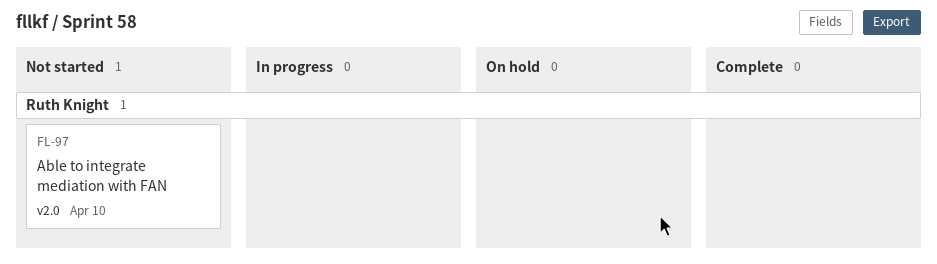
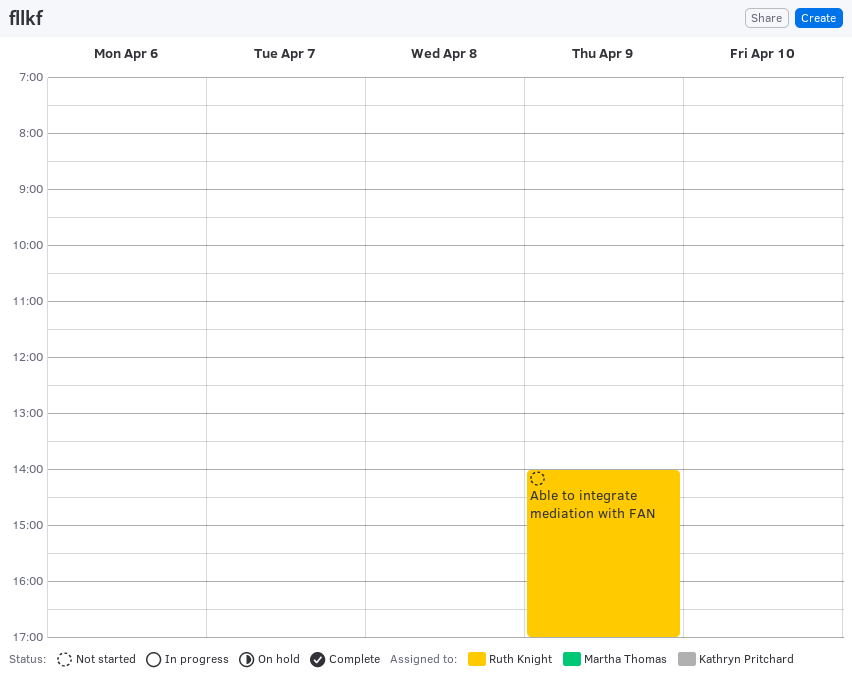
Able to integrate mediation with FAN, day: Apr 10 -> Apr 9

